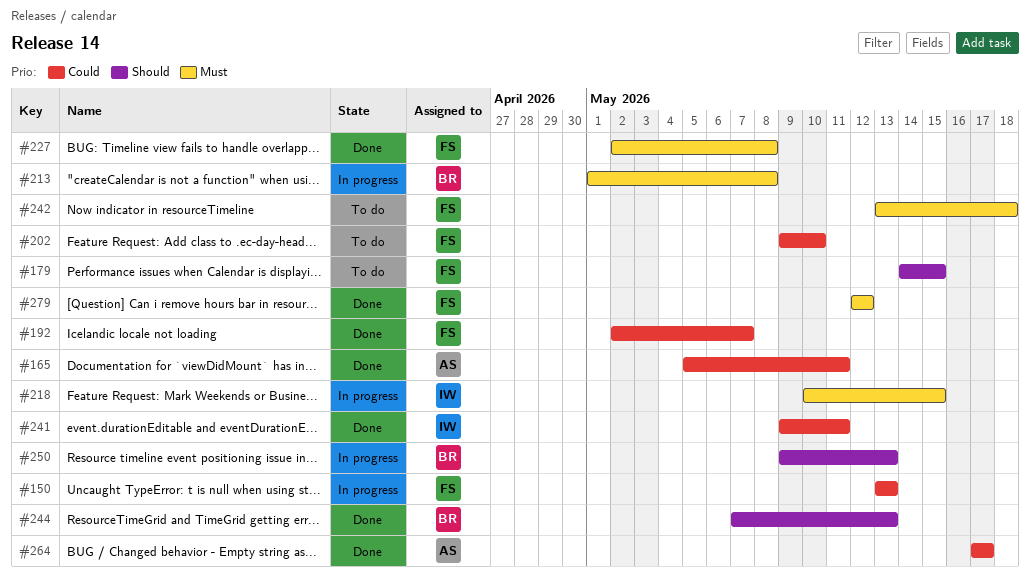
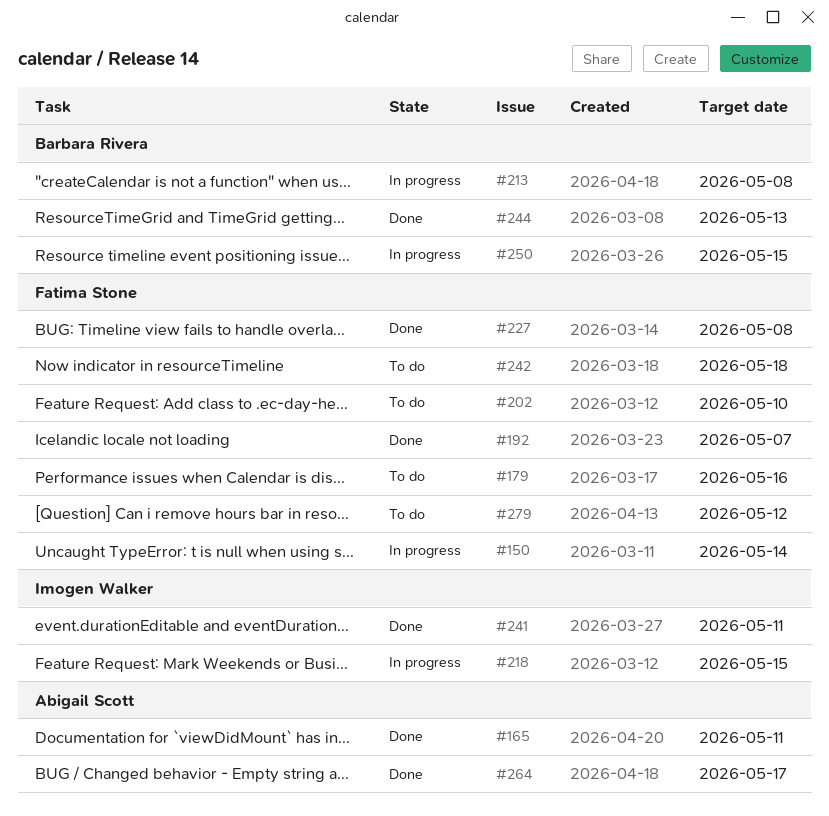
#150, due: May 13 -> May 14
#179, due: May 15 -> May 16
#250, due: May 13 -> May 15
#279, status: Done -> To do

